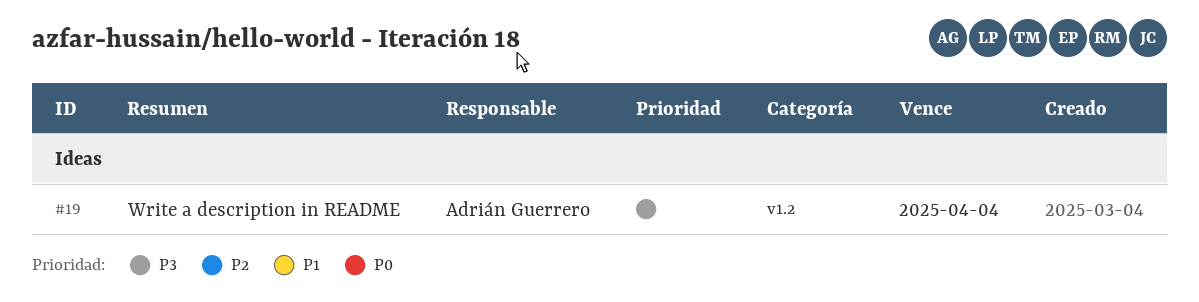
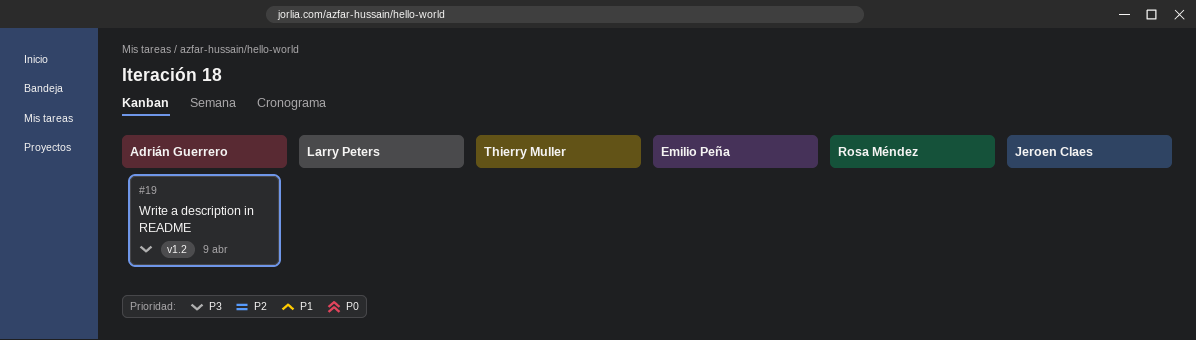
#19, due: Apr 4 -> Apr 9

